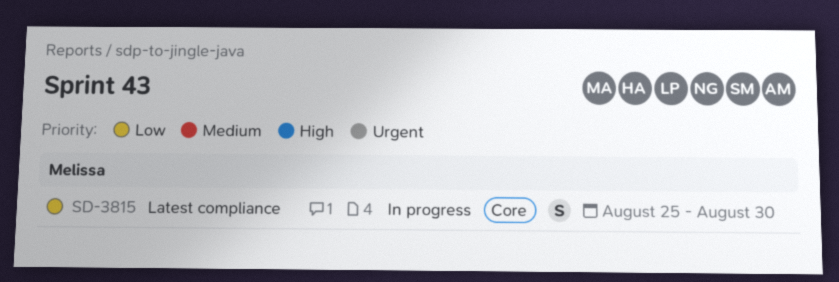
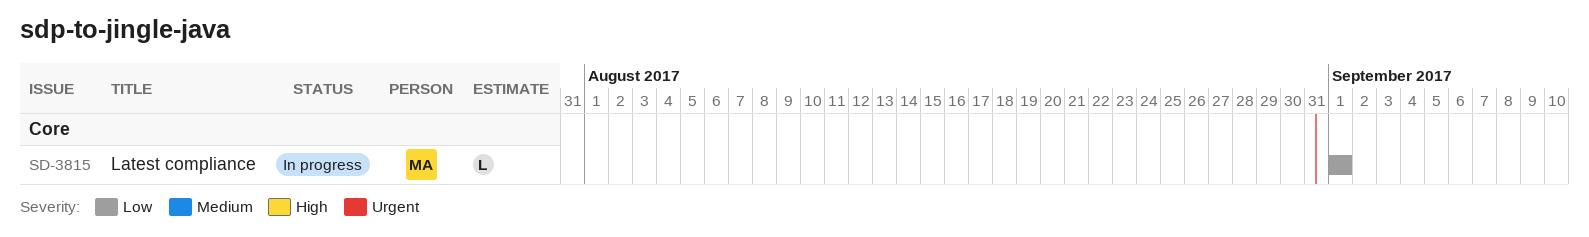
SD-3815, estimate: S -> L
SD-3815, start: Aug 25 -> Sep 1
SD-3815, due: Aug 30 -> Sep 1

